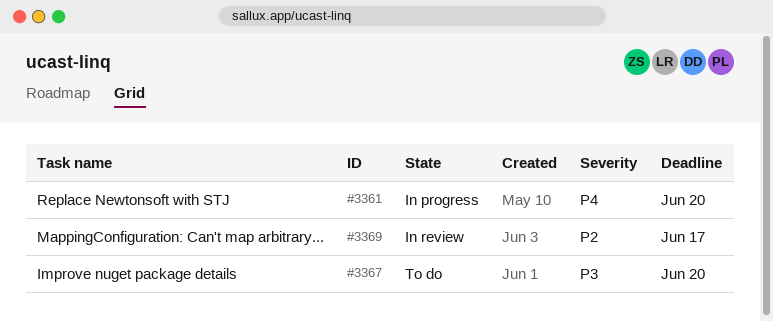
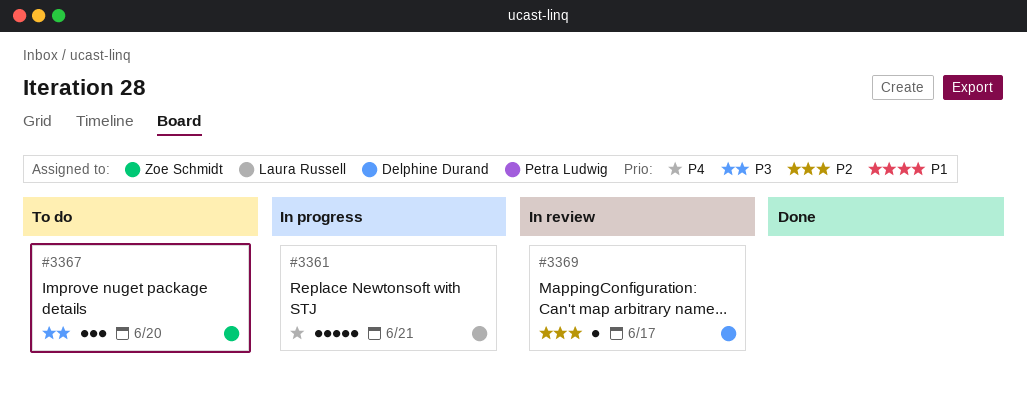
#3361, due: Jun 20 -> Jun 21

